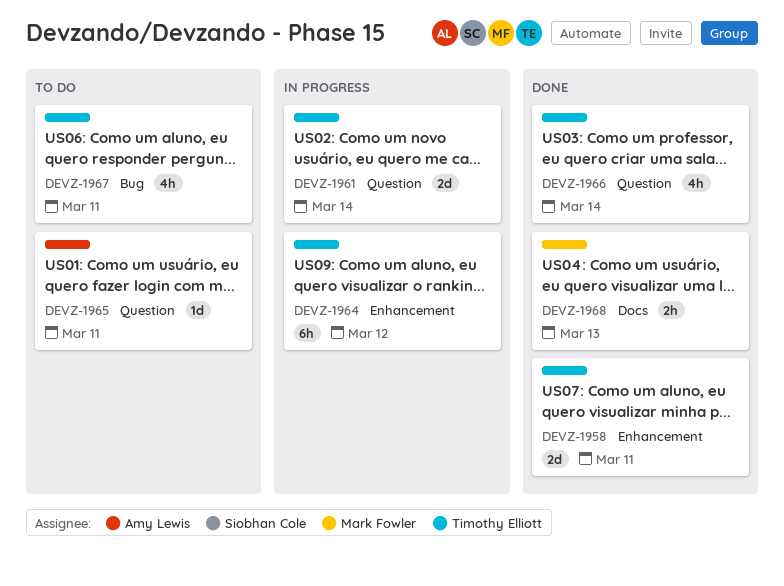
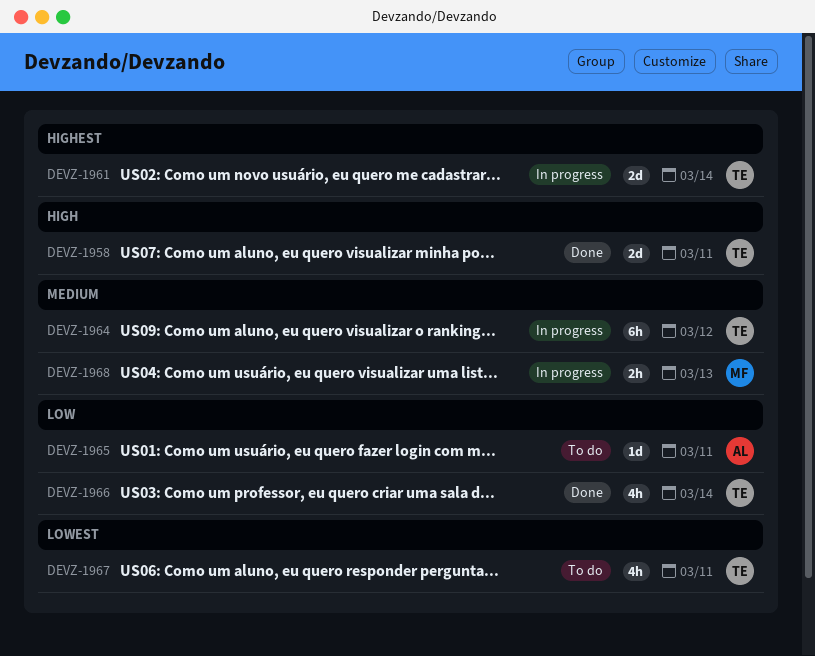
DEVZ-1968, status: Done -> In progress

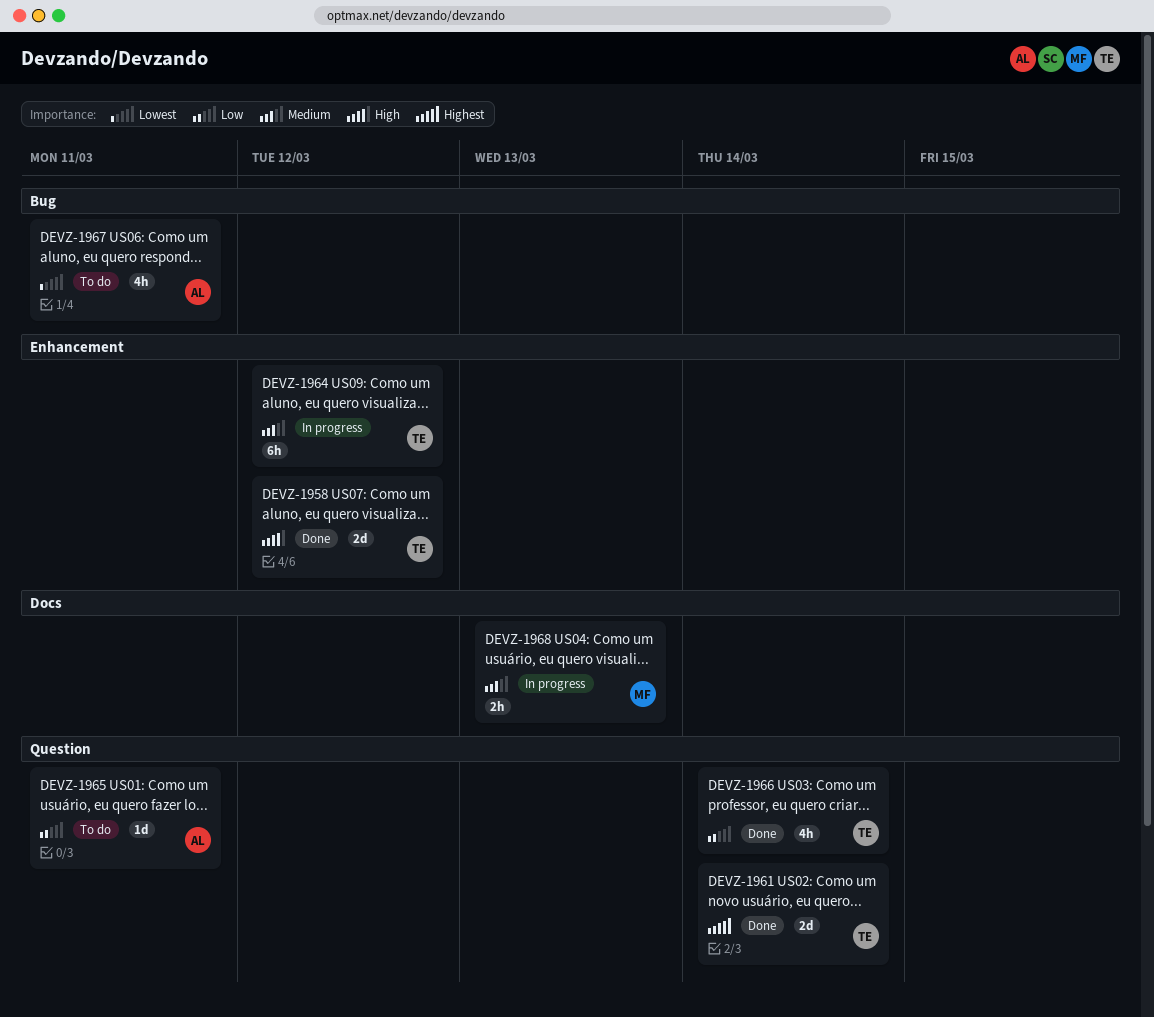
DEVZ-1958, due: Mar 11 -> Mar 12
DEVZ-1961, status: In progress -> Done
DEVZ-1967, owner: TE -> AL

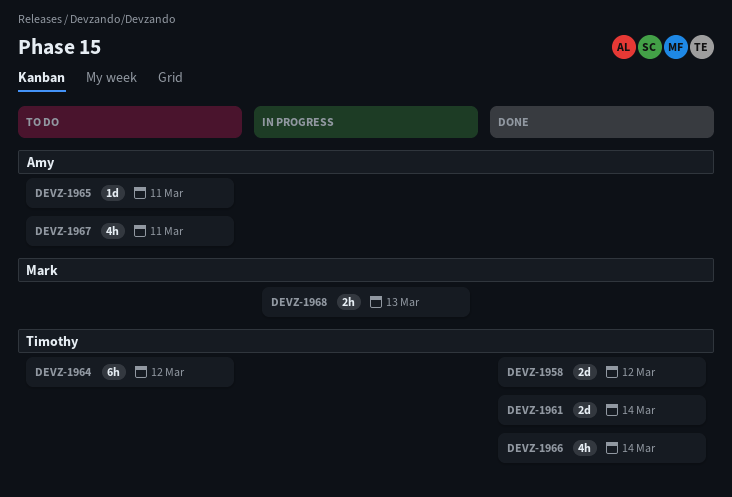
DEVZ-1964, status: In progress -> To do

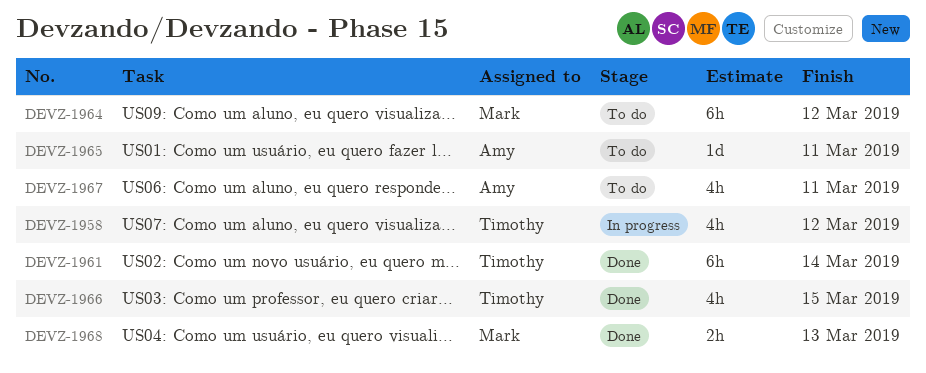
DEVZ-1958, status: Done -> In progress
DEVZ-1958, estimate: 2d -> 4h
DEVZ-1961, estimate: 2d -> 6h
DEVZ-1964, owner: Timothy -> Mark
DEVZ-1966, due: Mar 14 -> Mar 15
DEVZ-1968, status: In progress -> Done

